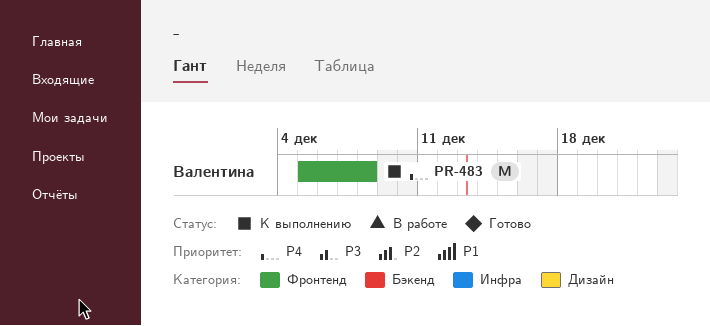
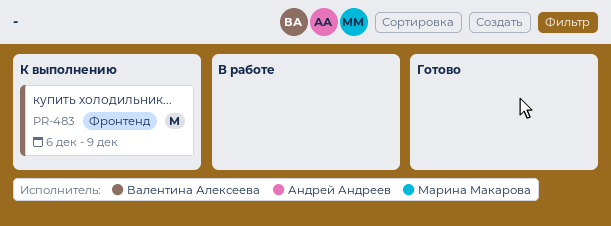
PR-483, start: Dec 5 -> Dec 6
PR-483, due: Dec 8 -> Dec 9

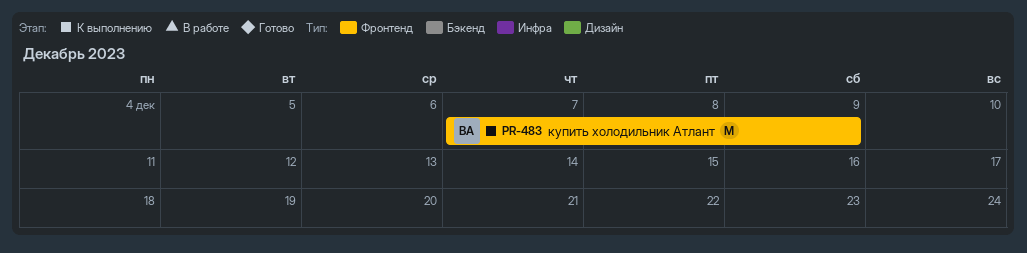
PR-483, start: Dec 6 -> Dec 7

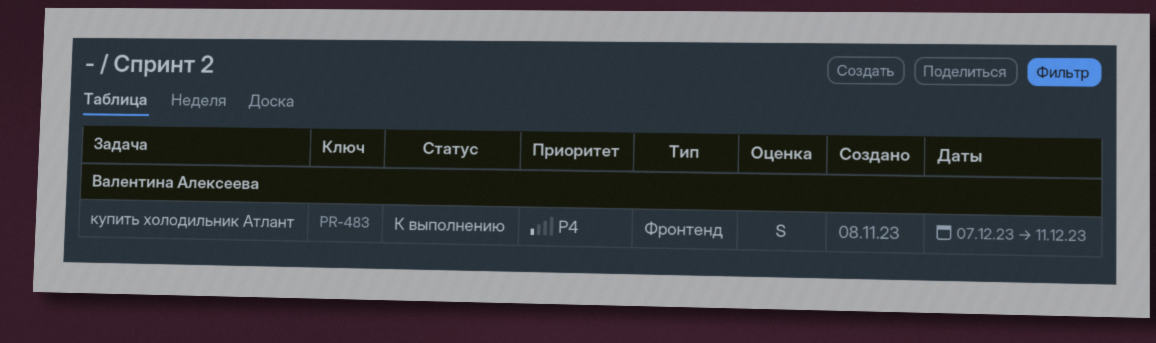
PR-483, estimate: M -> S
PR-483, due: Dec 9 -> Dec 11

